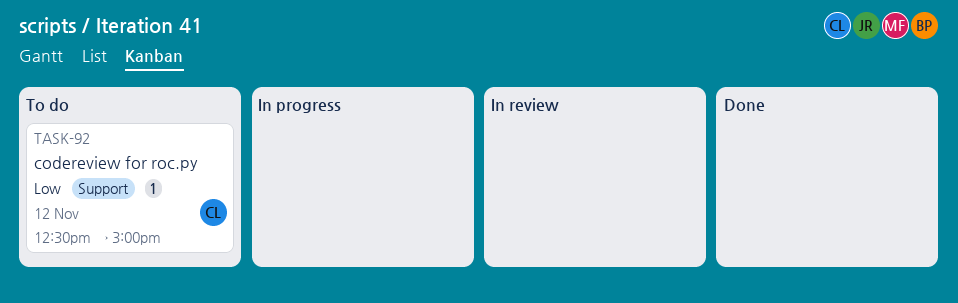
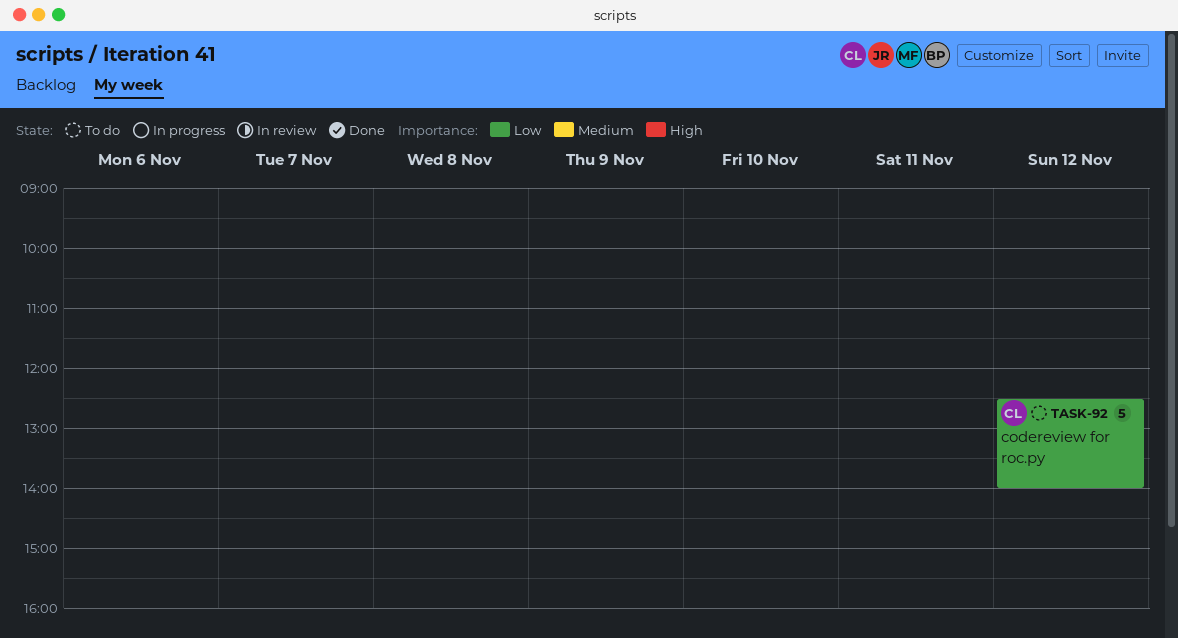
TASK-92, estimate: 1 -> 5
TASK-92, ends: 15:00 -> 14:00

